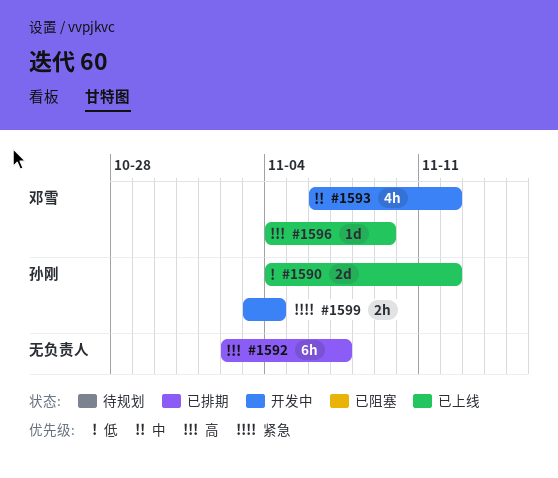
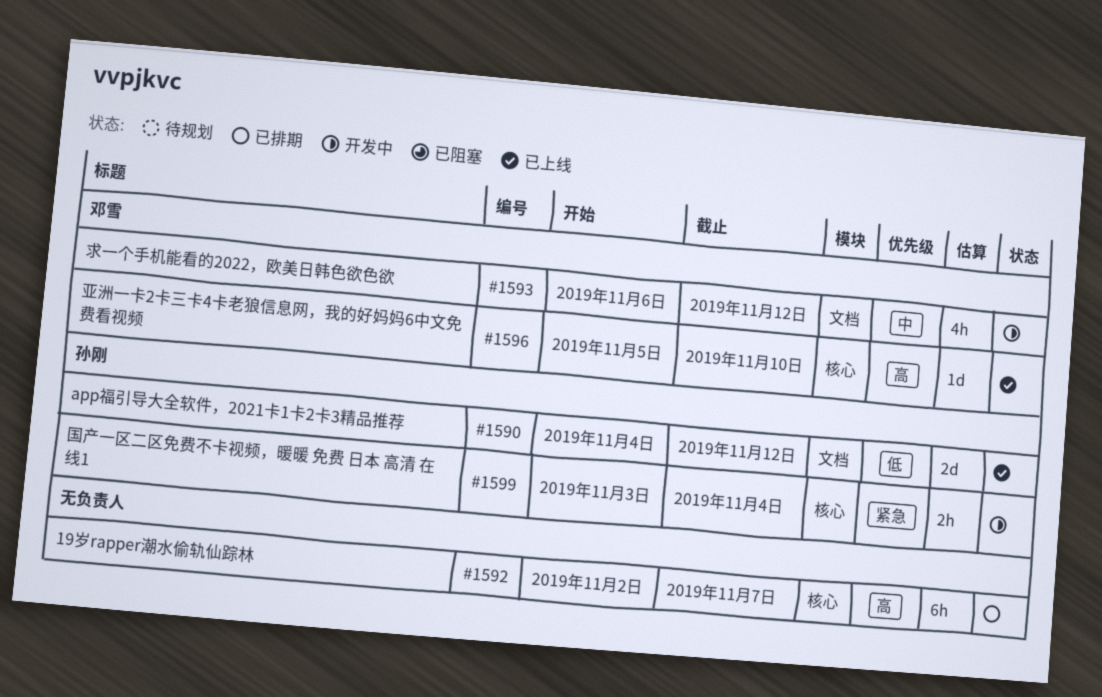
#1596, start: Nov 4 -> Nov 5
#1596, due: Nov 9 -> Nov 10

